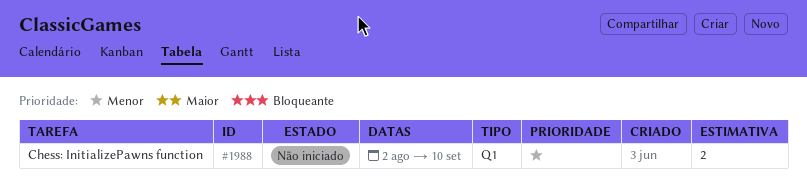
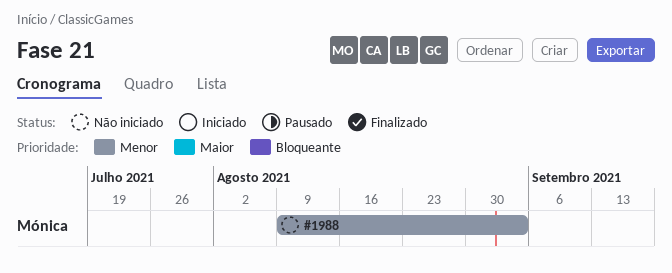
#1988, start: Aug 2 -> Aug 9
#1988, due: Sep 10 -> Sep 3

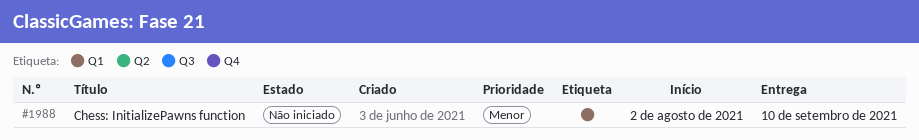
#1988, start: Aug 9 -> Aug 2
#1988, due: Sep 3 -> Sep 10

